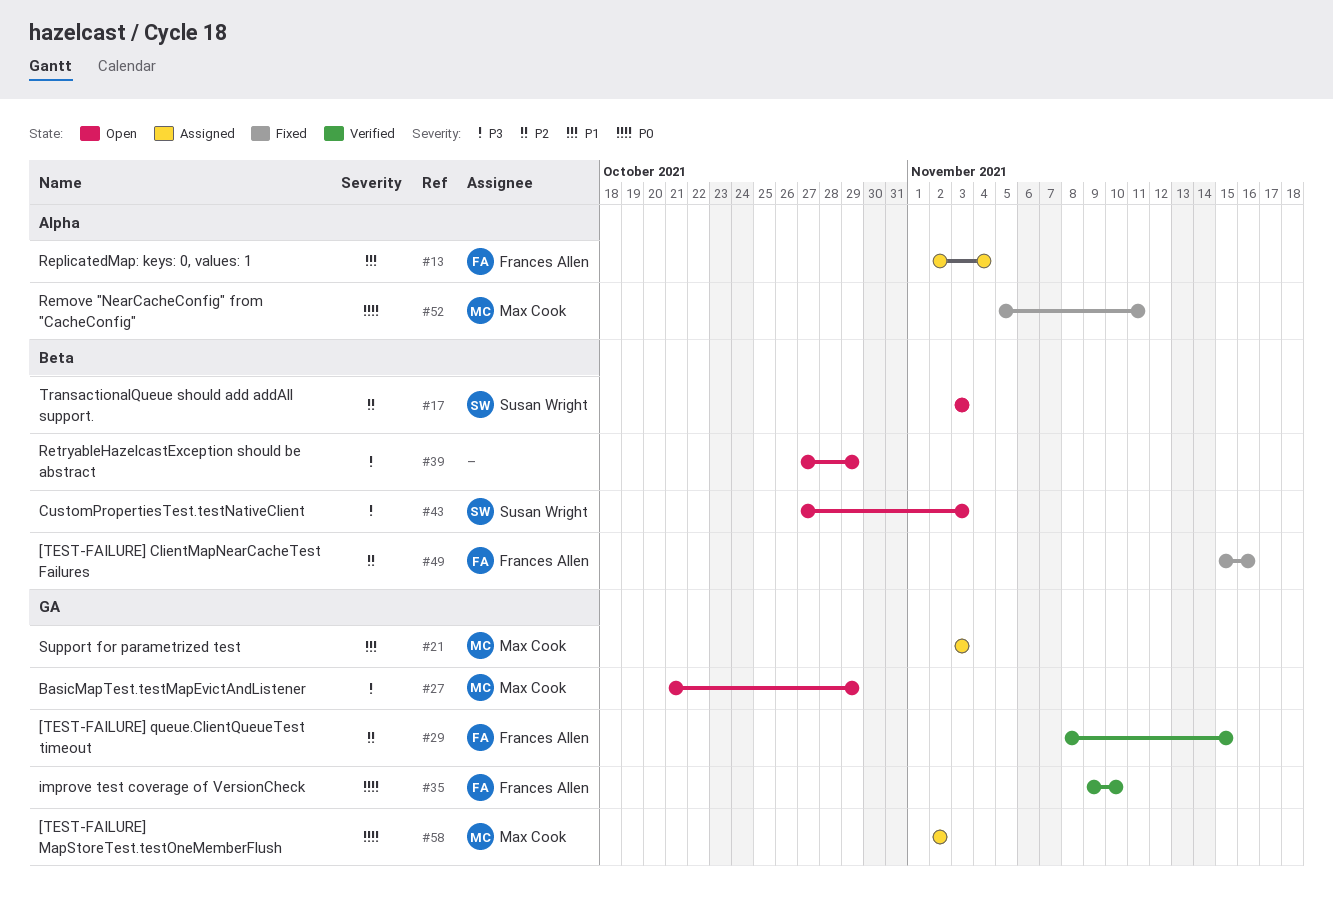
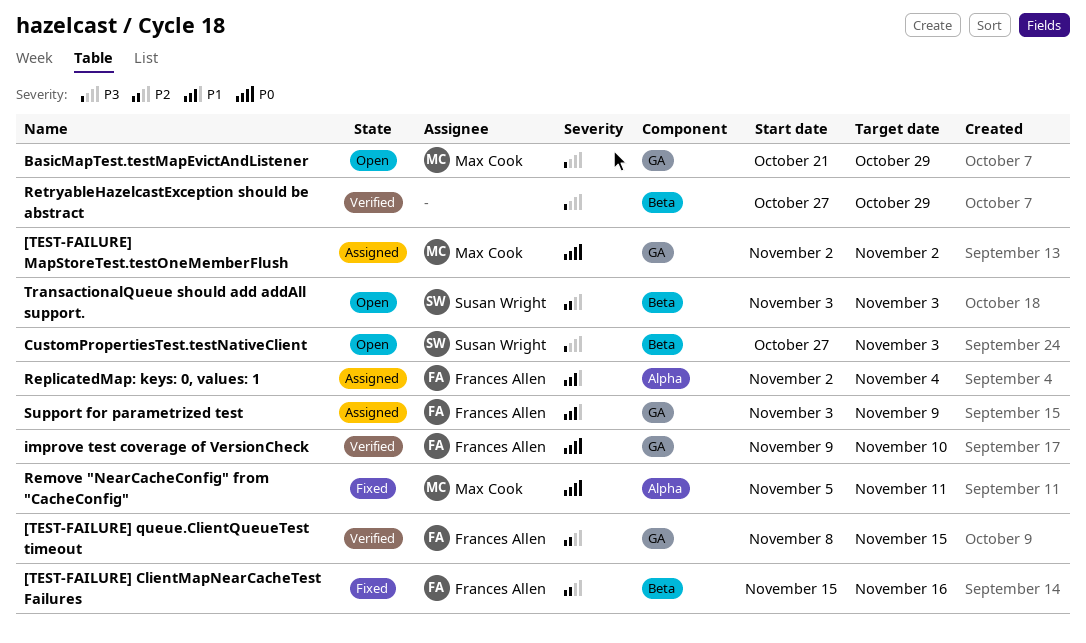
RetryableHazelcastException should be abstract, status: Open -> Verified
Support for parametrized test, owner: Max Cook -> Frances Allen
Support for parametrized test, due: Nov 3 -> Nov 9

